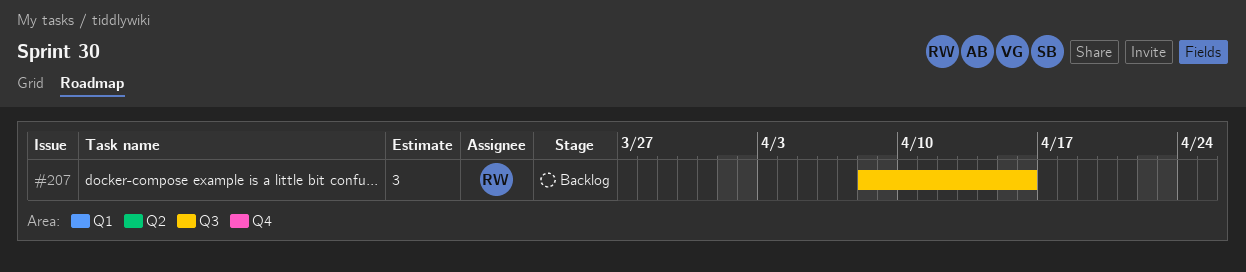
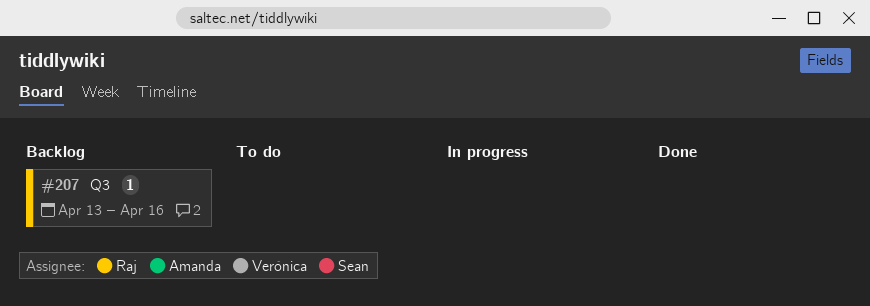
#207, estimate: 3 -> 1
#207, start: Apr 8 -> Apr 13

